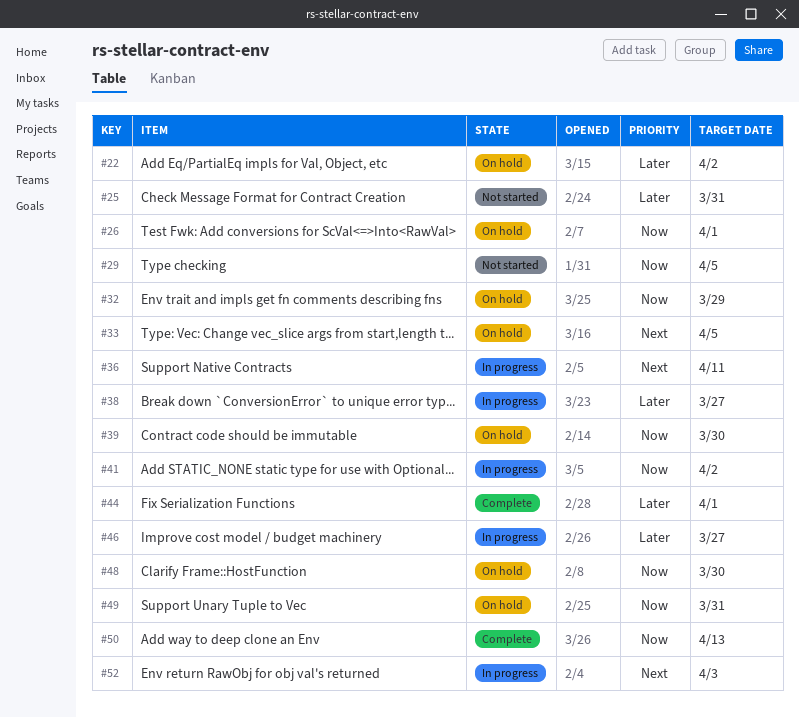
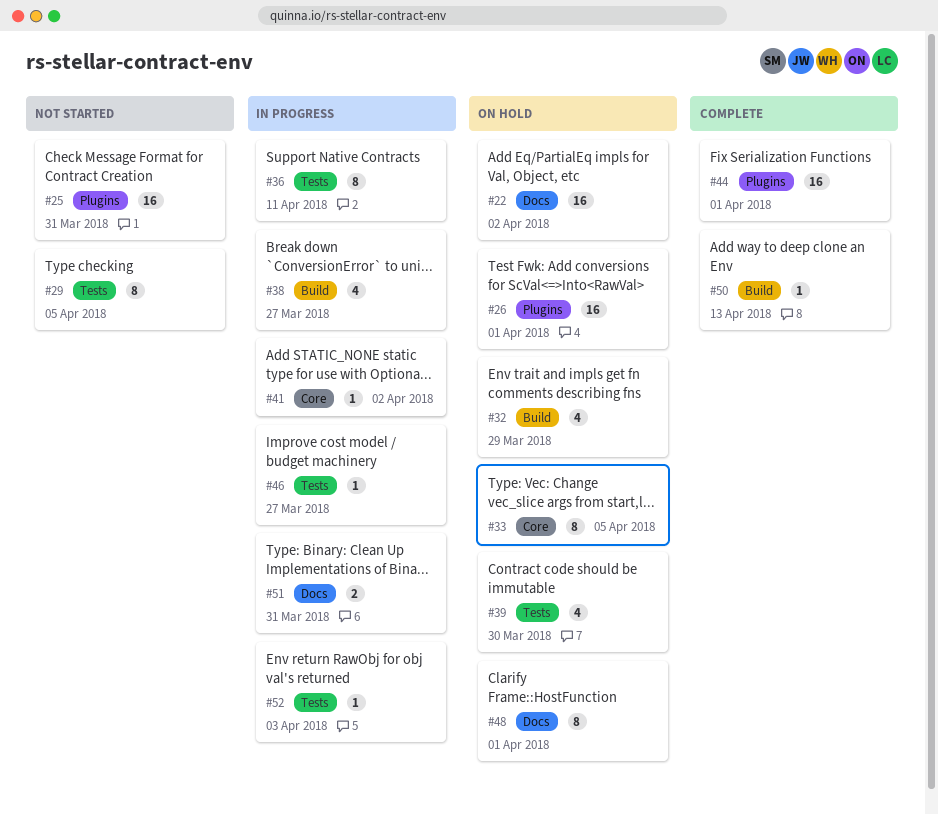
#48, due: Mar 30 -> Apr 1
#49: present -> none
#51: none -> present

